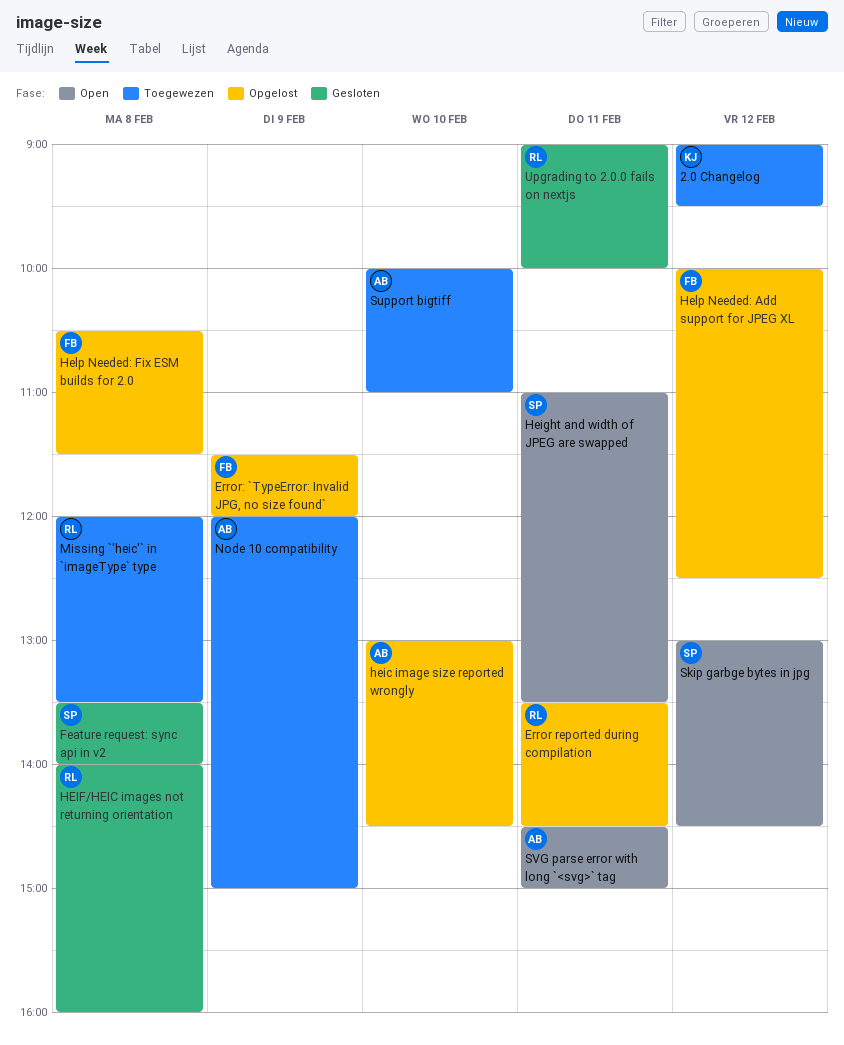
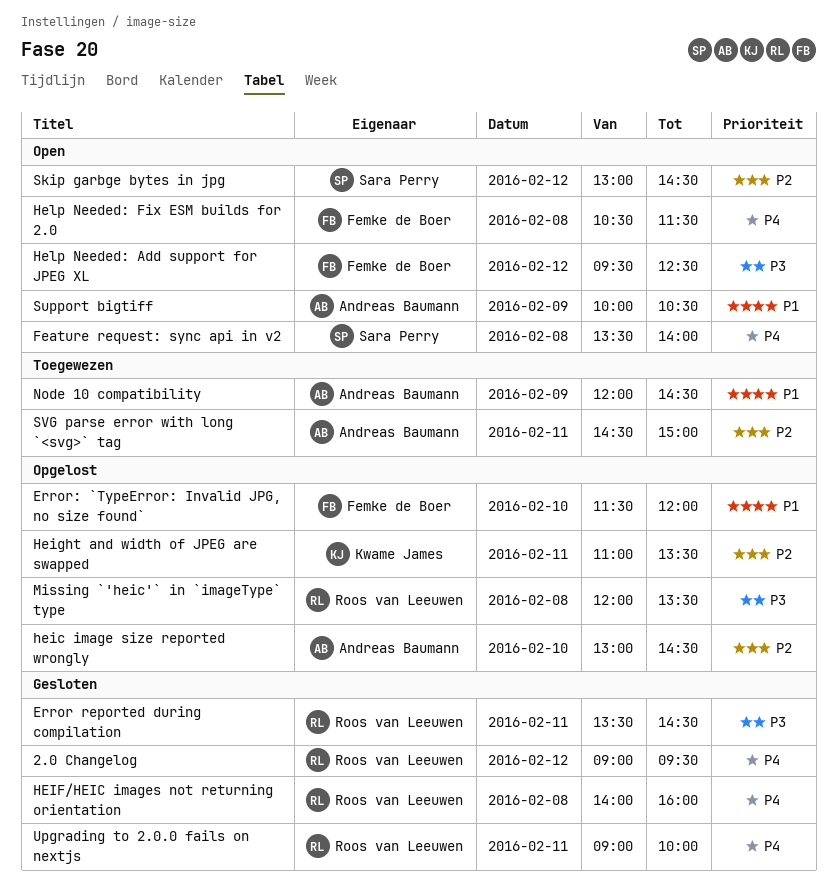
2.0 Changelog, status: Toegewezen -> Gesloten
2.0 Changelog, owner: Kwame James -> Roos van Leeuwen
Error reported during compilation, status: Opgelost -> Gesloten
Error: `TypeError: Invalid JPG, no size found`, day: Feb 9 -> Feb 10
Feature request: sync api in v2, status: Gesloten -> Open
Height and width of JPEG are swapped, status: Open -> Opgelost
Height and width of JPEG are swapped, owner: Sara Perry -> Kwame James
Help Needed: Add support for JPEG XL, status: Opgelost -> Open
Help Needed: Add support for JPEG XL, begins: 10:00 -> 09:30
Help Needed: Fix ESM builds for 2.0, status: Opgelost -> Open
Missing `'heic'` in `imageType` type, status: Toegewezen -> Opgelost
Node 10 compatibility, ends: 15:00 -> 14:30
Support bigtiff, status: Toegewezen -> Open
Support bigtiff, day: Feb 10 -> Feb 9
Support bigtiff, ends: 11:00 -> 10:30
SVG parse error with long `<svg>` tag, status: Open -> Toegewezen

